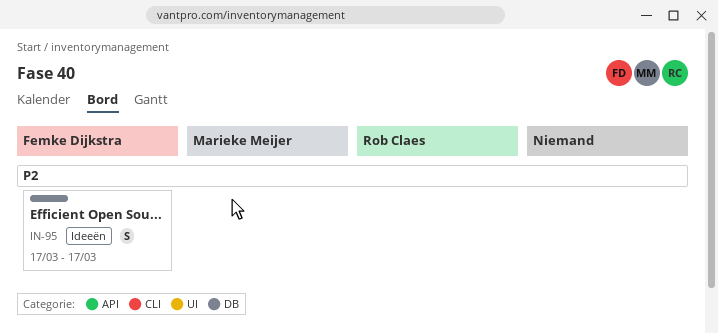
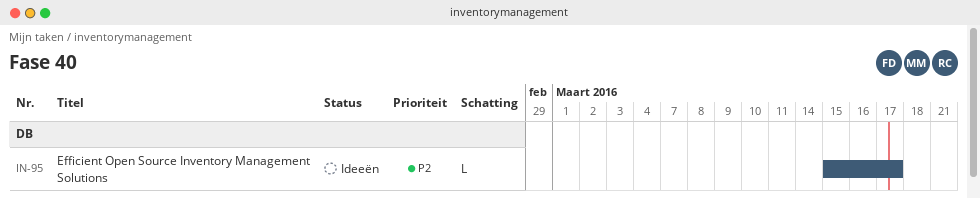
IN-95, estimate: S -> L
IN-95, start: Mar 17 -> Mar 15

